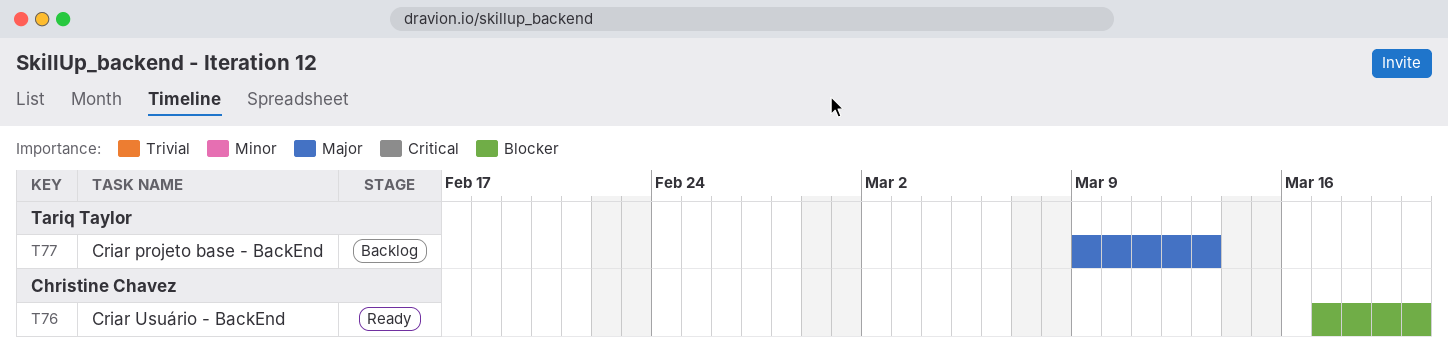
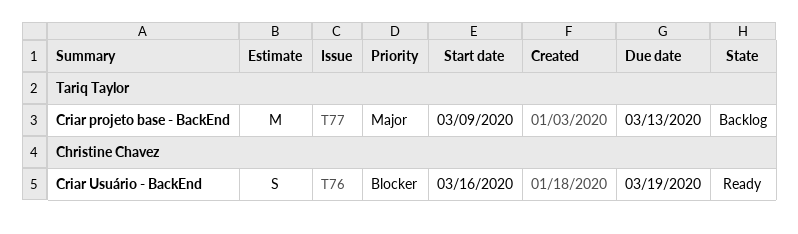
T76, start: Mar 17 -> Mar 16
T76, due: Mar 20 -> Mar 19

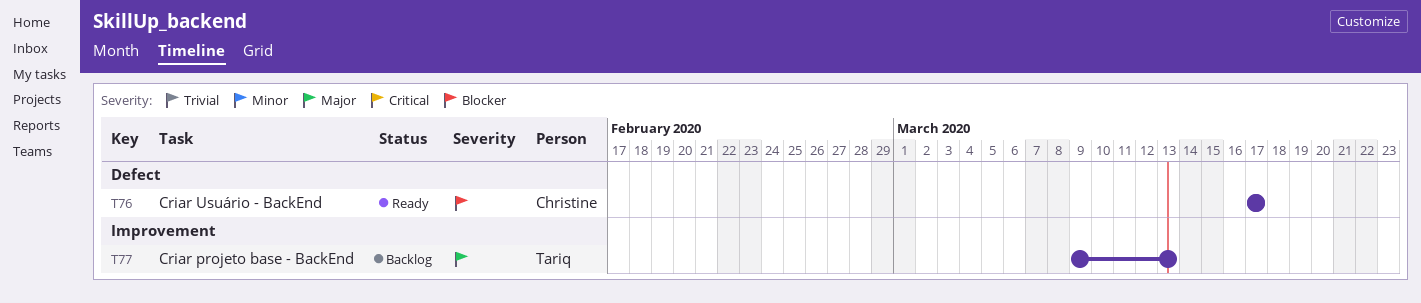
T76, start: Mar 16 -> Mar 17
T76, due: Mar 19 -> Mar 17

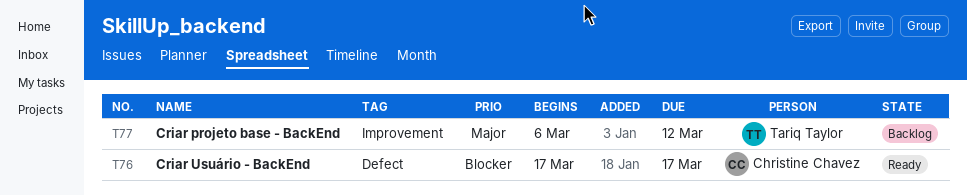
T77, start: Mar 9 -> Mar 6
T77, due: Mar 13 -> Mar 12

